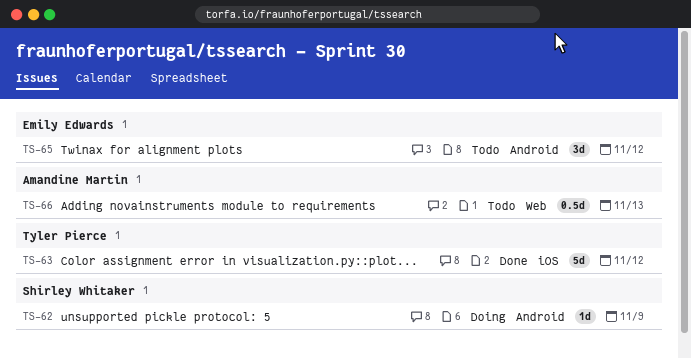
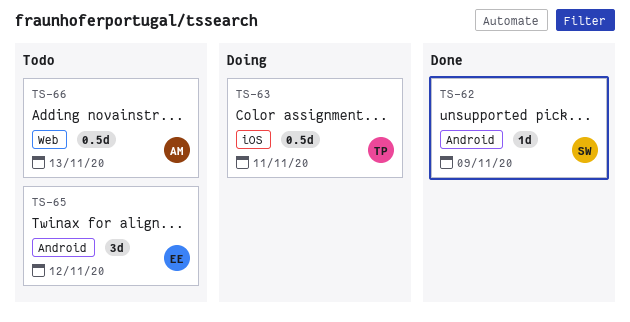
TS-62, status: Doing -> Done
TS-63, status: Done -> Doing
TS-63, estimate: 5d -> 0.5d
TS-63, due: Nov 12 -> Nov 11

